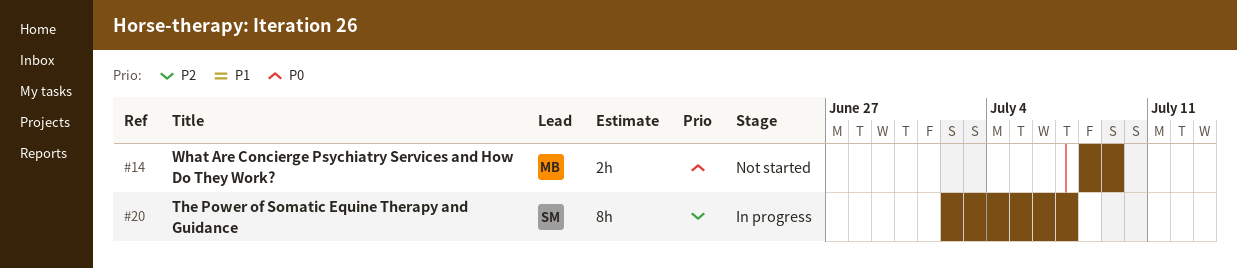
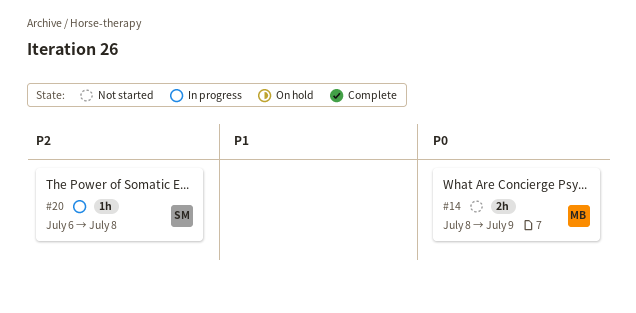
#20, estimate: 8h -> 1h
#20, start: Jul 2 -> Jul 6
#20, due: Jul 7 -> Jul 8

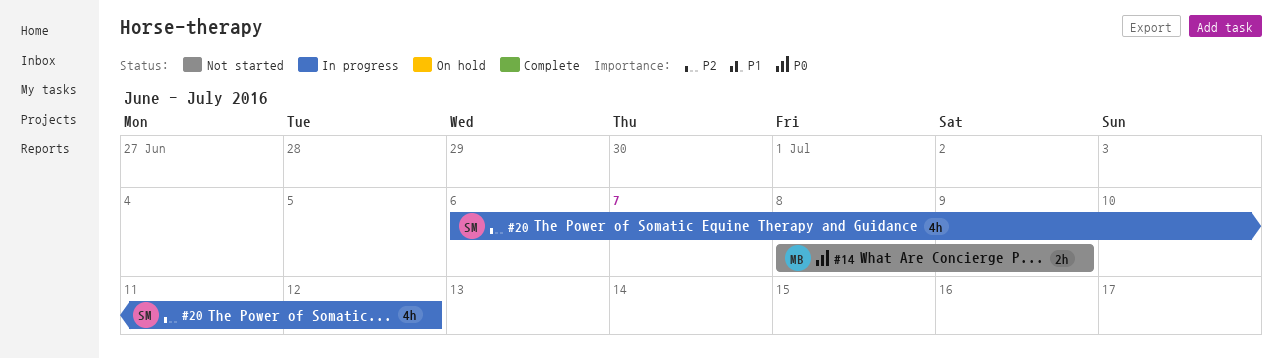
#20, estimate: 1h -> 4h
#20, due: Jul 8 -> Jul 12

